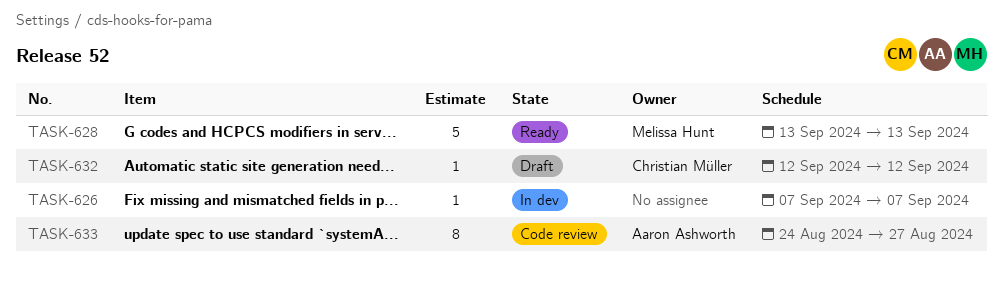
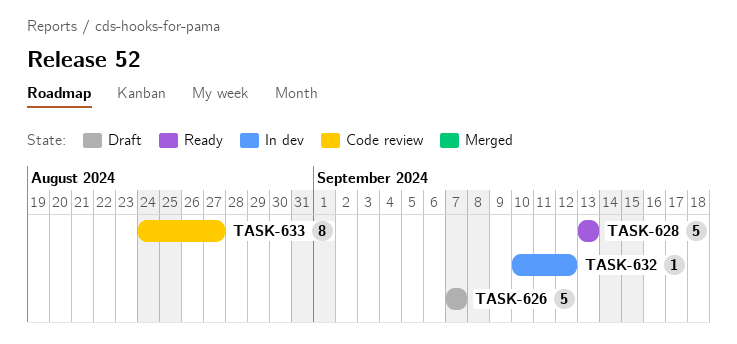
TASK-626, status: In dev -> Draft
TASK-626, estimate: 1 -> 5
TASK-632, status: Draft -> In dev
TASK-632, start: Sep 12 -> Sep 10

